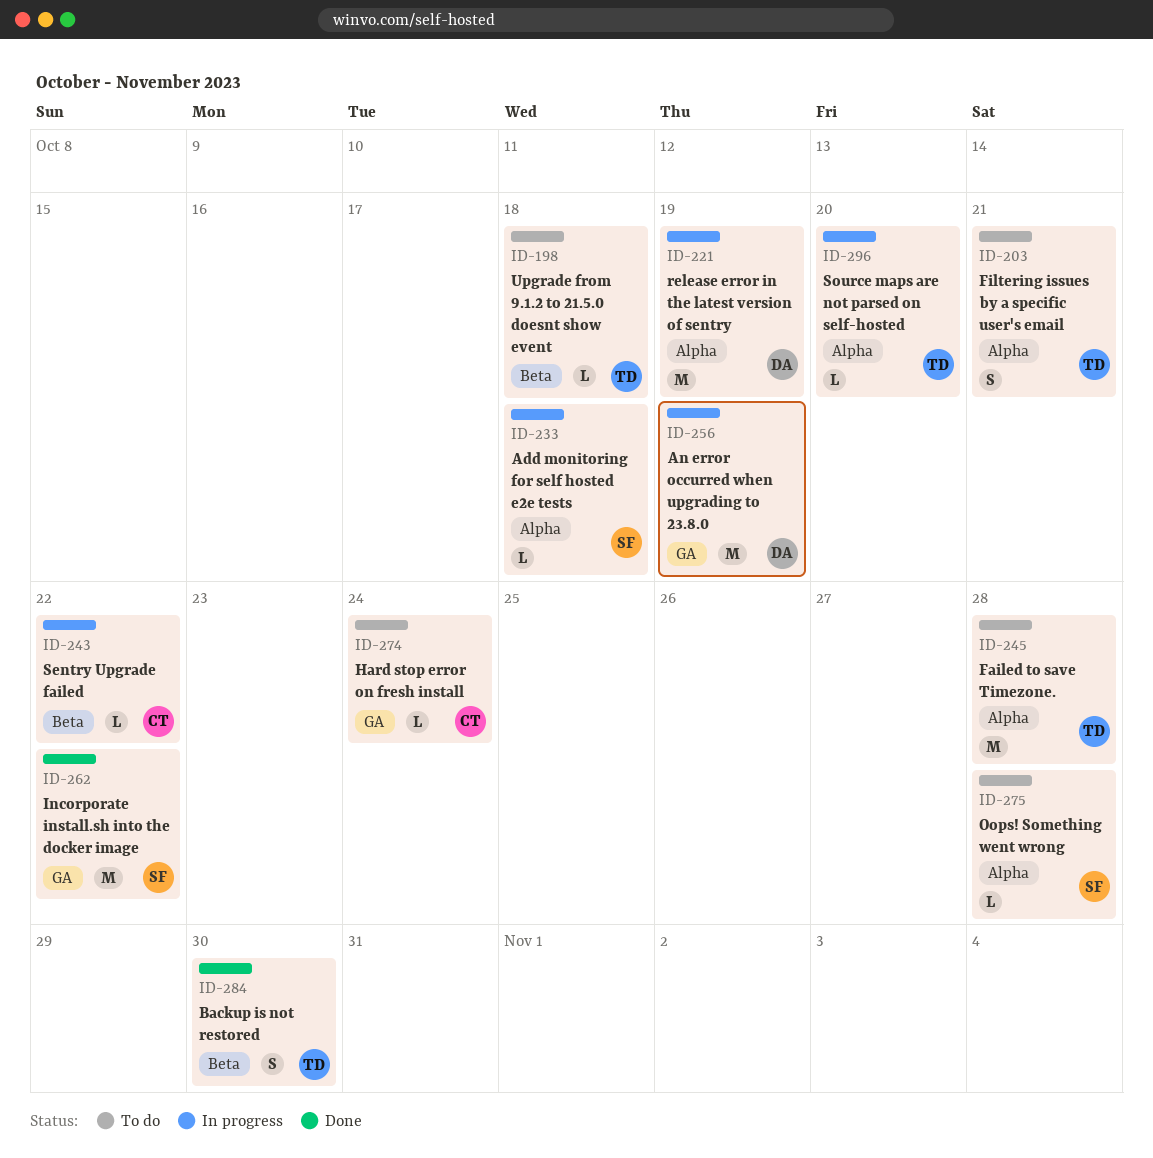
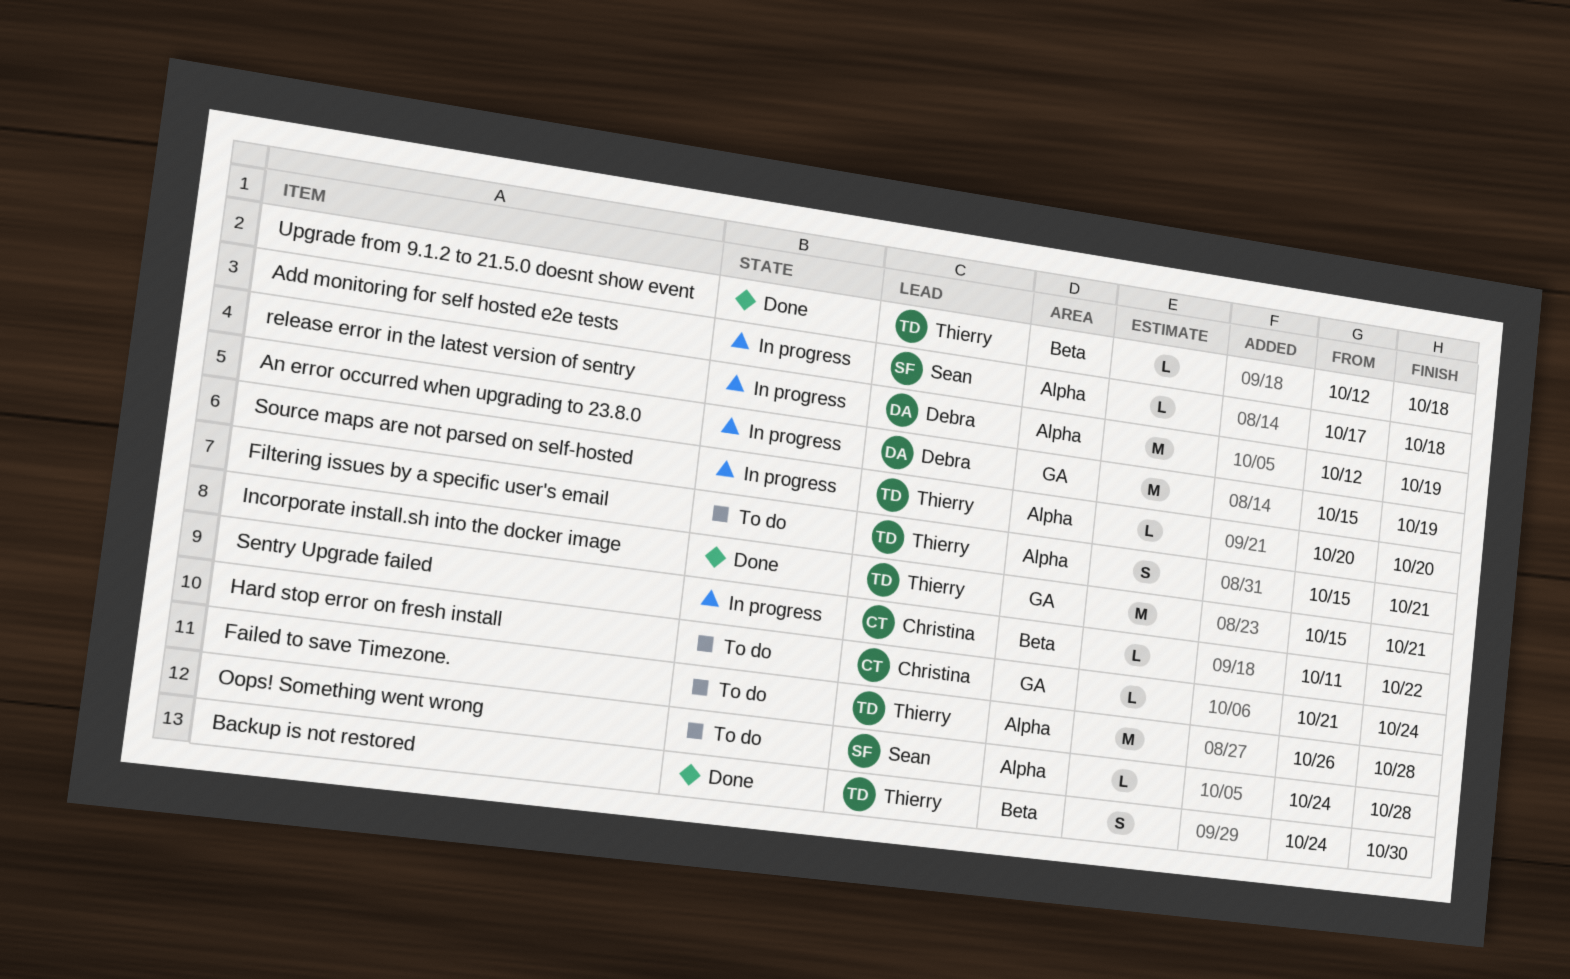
Incorporate install.sh into the docker image, owner: Sean -> Thierry
Incorporate install.sh into the docker image, due: Oct 22 -> Oct 21
Upgrade from 9.1.2 to 21.5.0 doesnt show event, status: To do -> Done

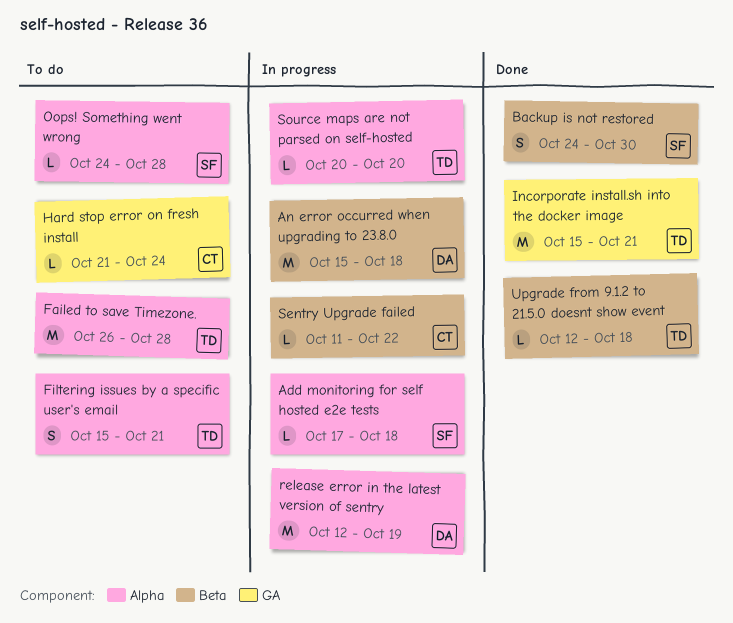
An error occurred when upgrading to 23.8.0, label: GA -> Beta
An error occurred when upgrading to 23.8.0, due: Oct 19 -> Oct 18
Backup is not restored, owner: Thierry -> Sean

